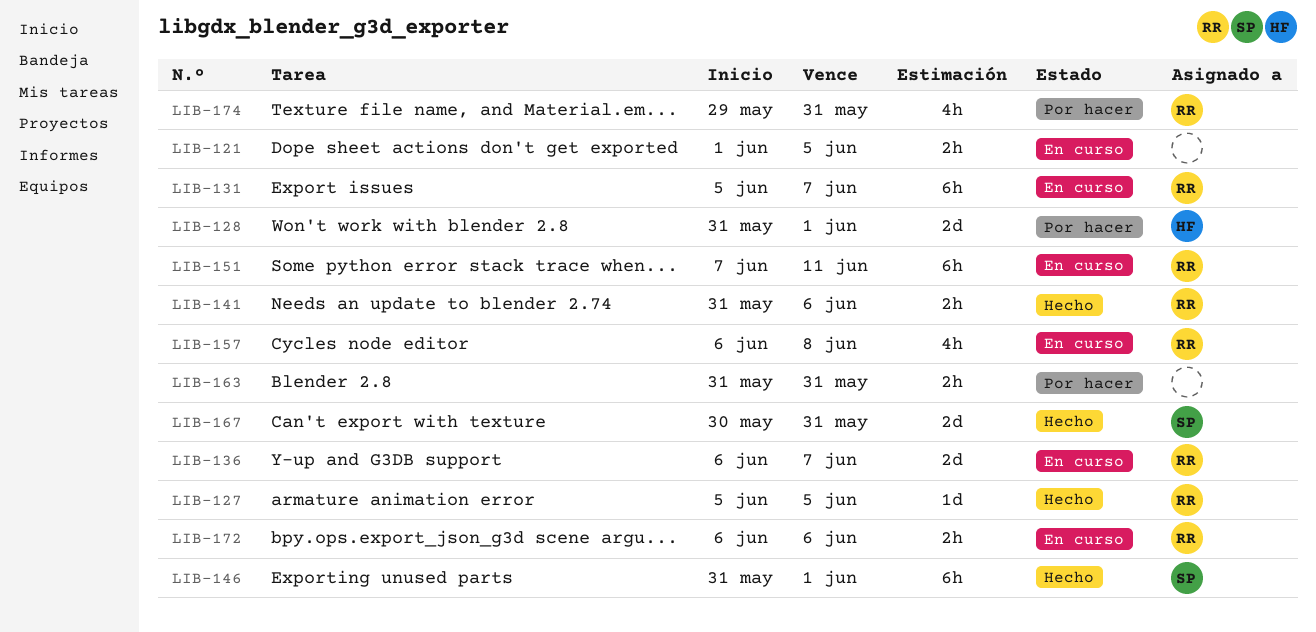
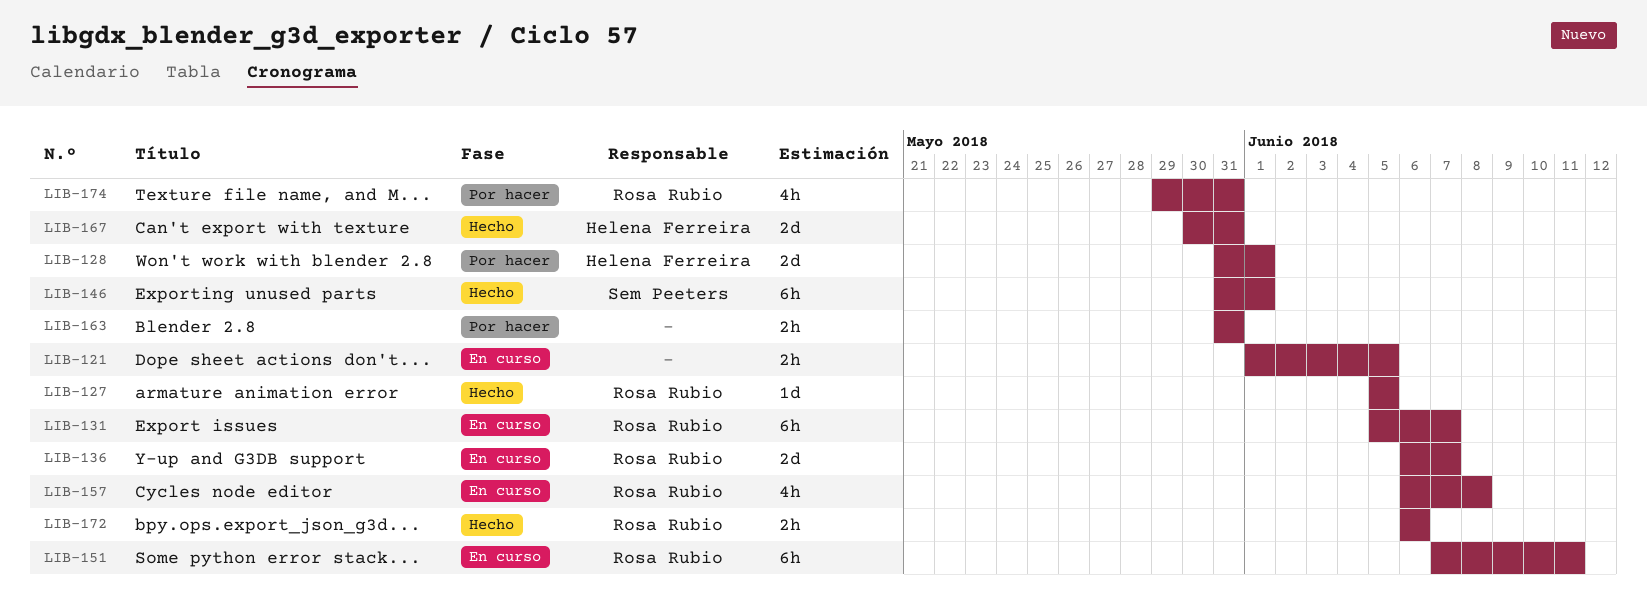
LIB-141: present -> none
LIB-167, owner: Sem Peeters -> Helena Ferreira
LIB-172, status: En curso -> Hecho

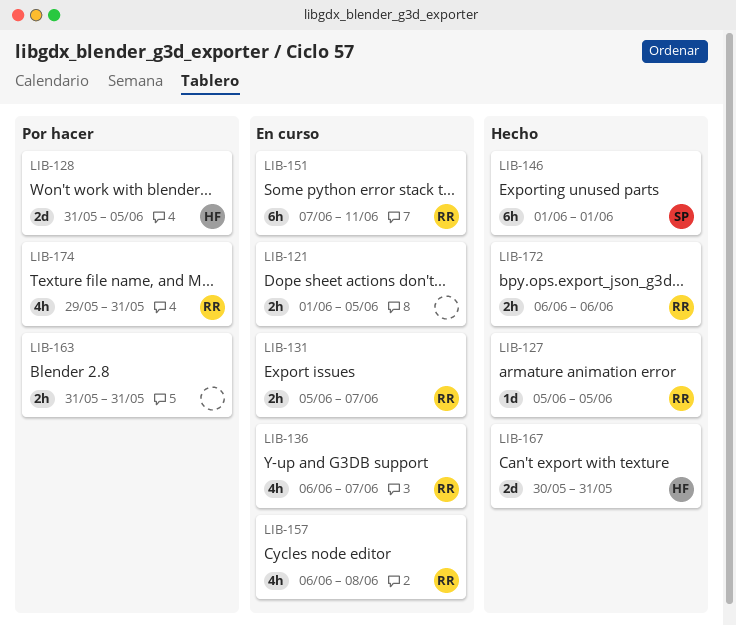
LIB-128, due: Jun 1 -> Jun 5
LIB-131, estimate: 6h -> 2h
LIB-136, estimate: 2d -> 4h
LIB-146, start: May 31 -> Jun 1

